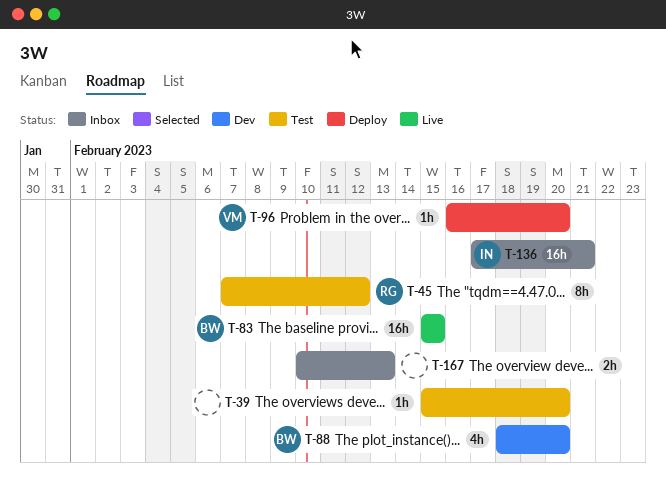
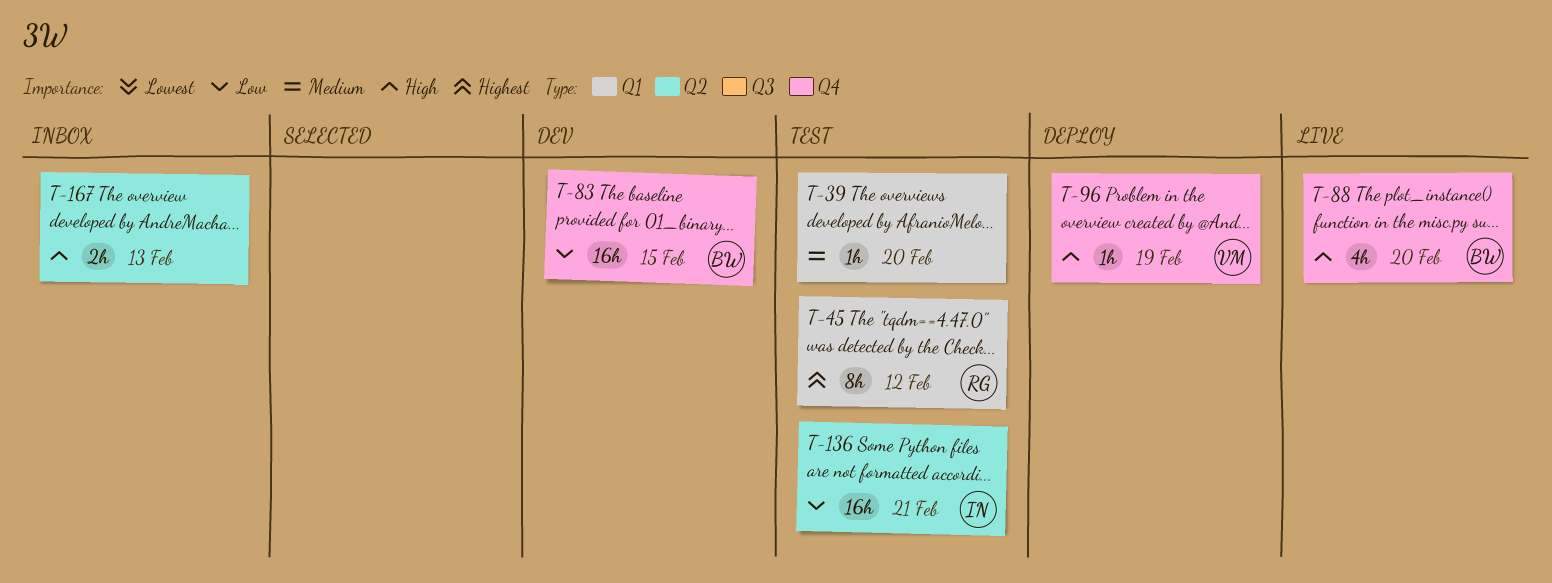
T-83, status: Live -> Dev
T-88, status: Dev -> Live
T-96, due: Feb 20 -> Feb 19
T-136, status: Inbox -> Test

